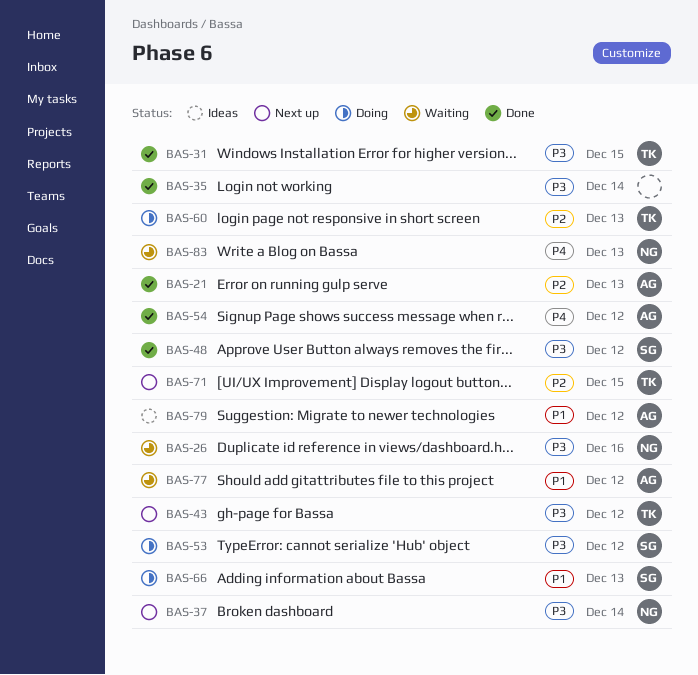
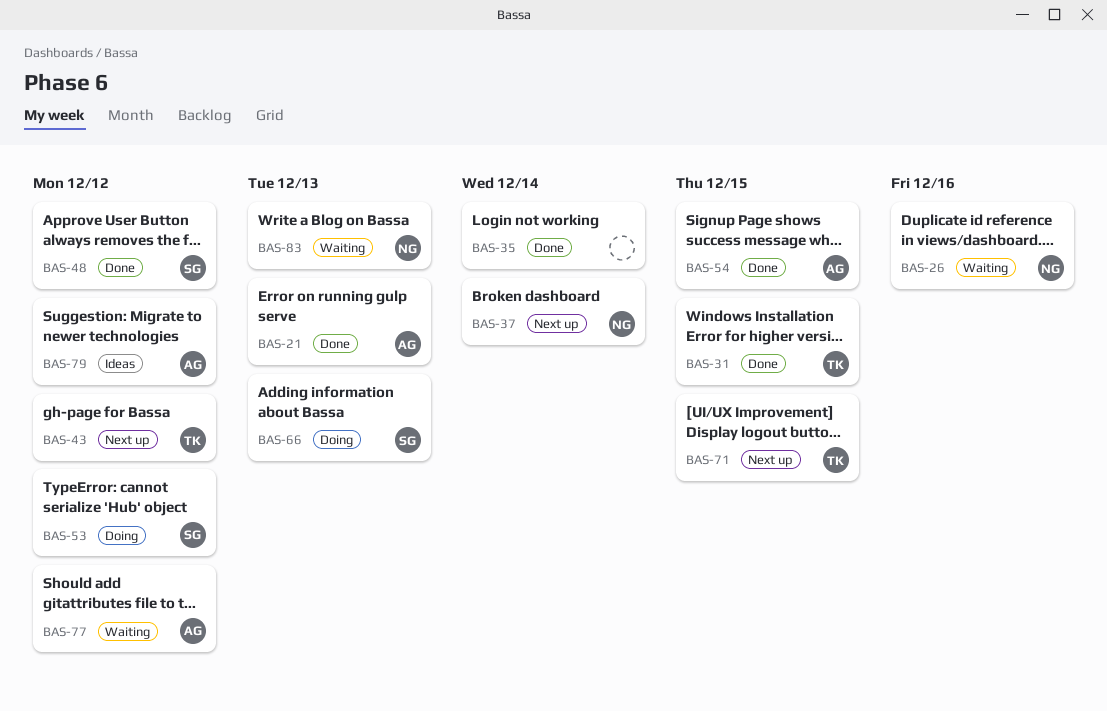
BAS-54, due: Dec 12 -> Dec 15
BAS-60: present -> none

